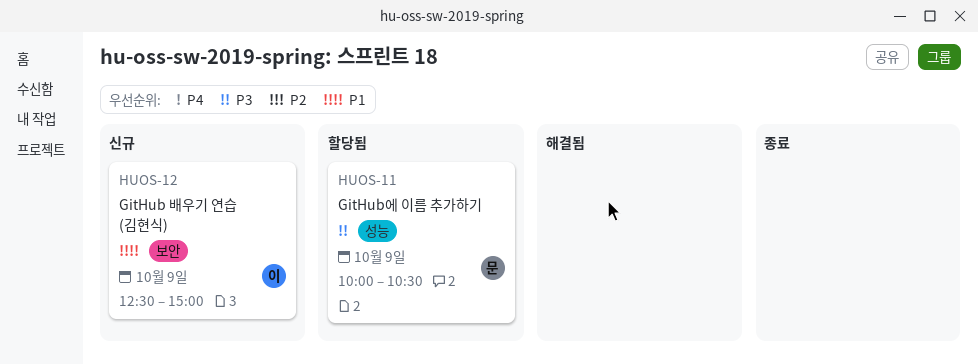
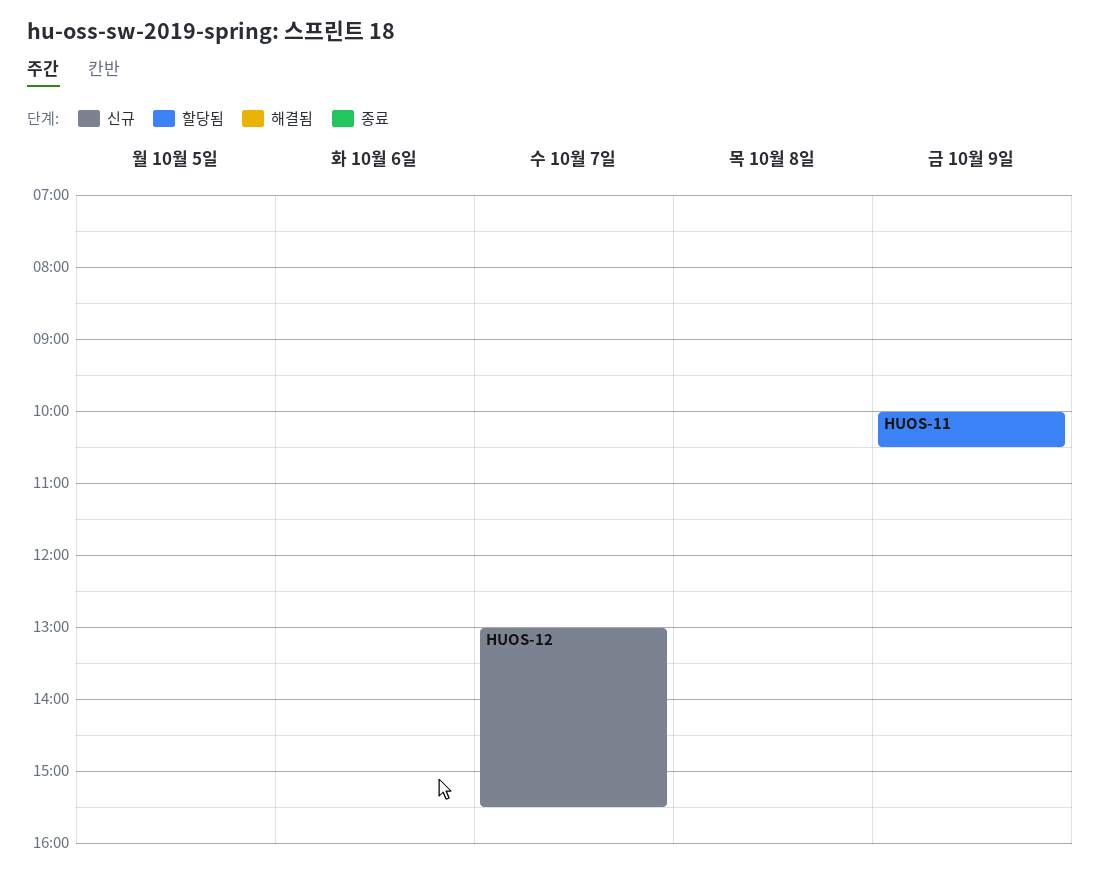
HUOS-12, day: Oct 9 -> Oct 7
HUOS-12, begins: 12:30 -> 13:00
HUOS-12, ends: 15:00 -> 15:30

